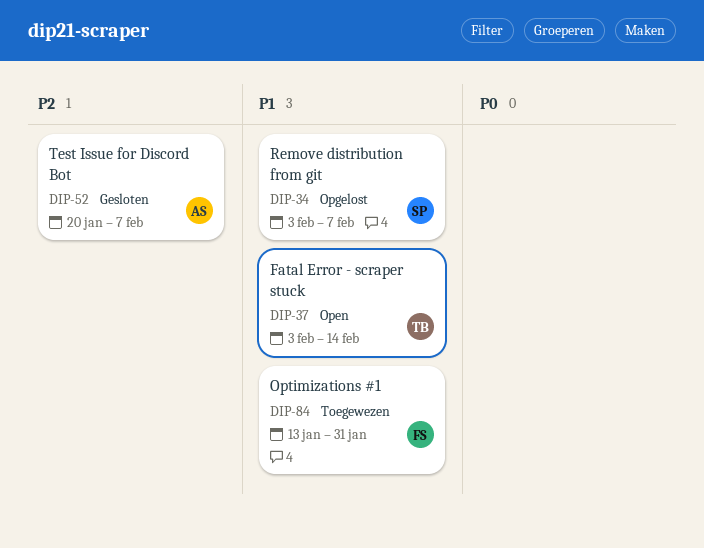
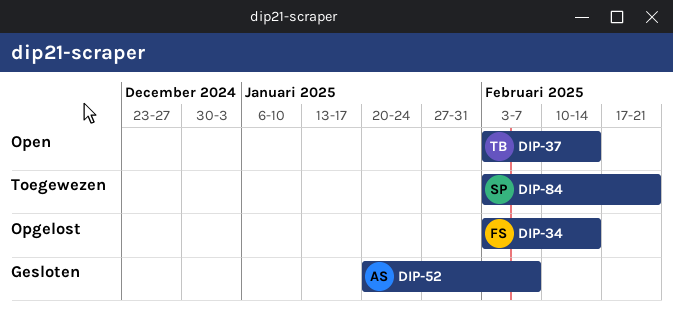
DIP-34, owner: SP -> FS
DIP-34, due: Feb 7 -> Feb 14
DIP-84, owner: FS -> SP
DIP-84, start: Jan 13 -> Feb 3
DIP-84, due: Jan 31 -> Feb 21

